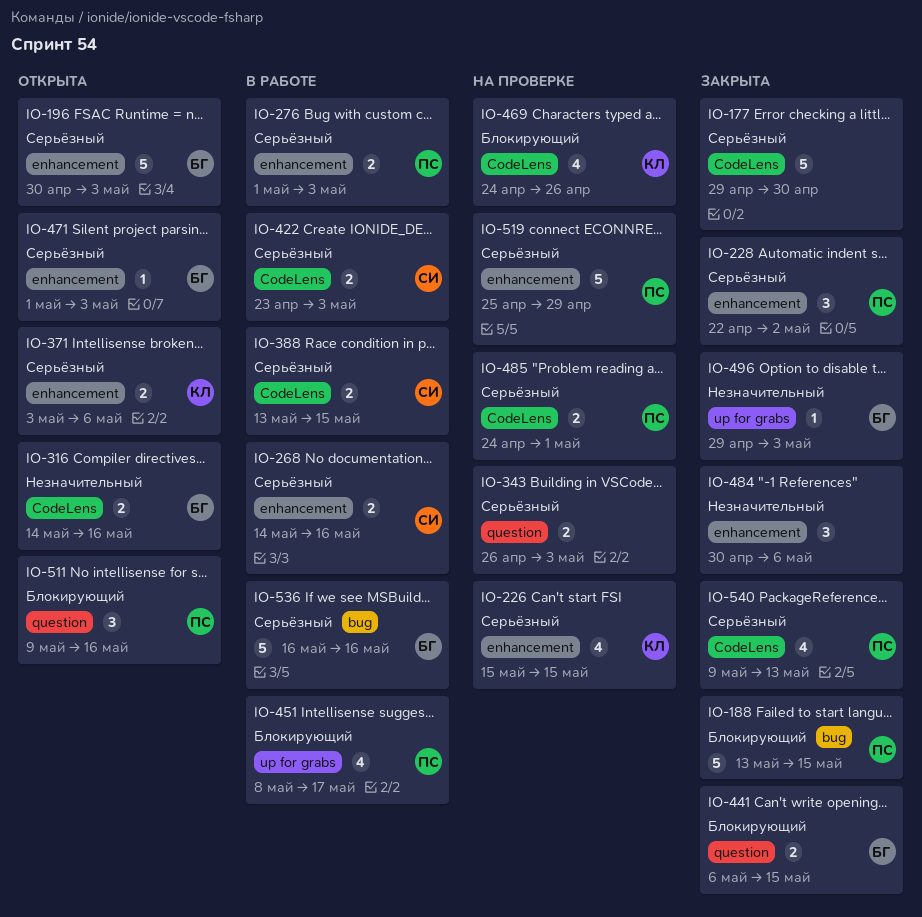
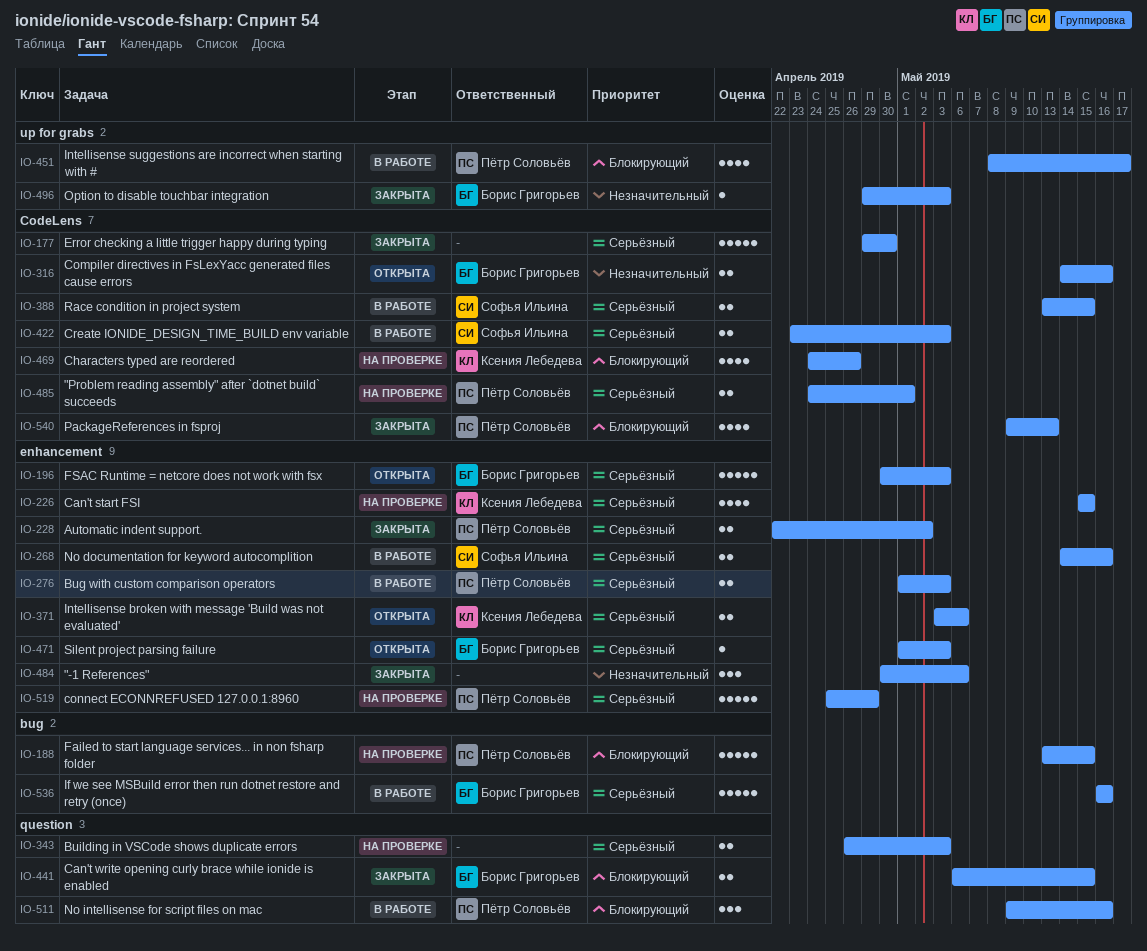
IO-188, status: Закрыта -> На проверке
IO-228, estimate: 3 -> 2
IO-511, status: Открыта -> В работе
IO-540, priority: Серьёзный -> Блокирующий

